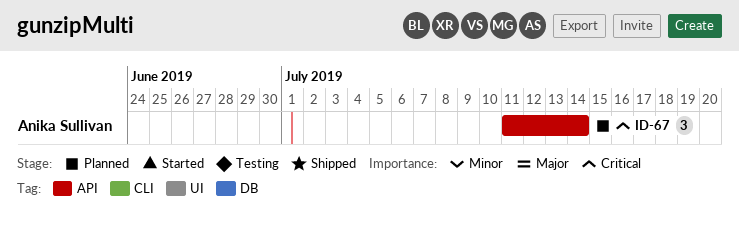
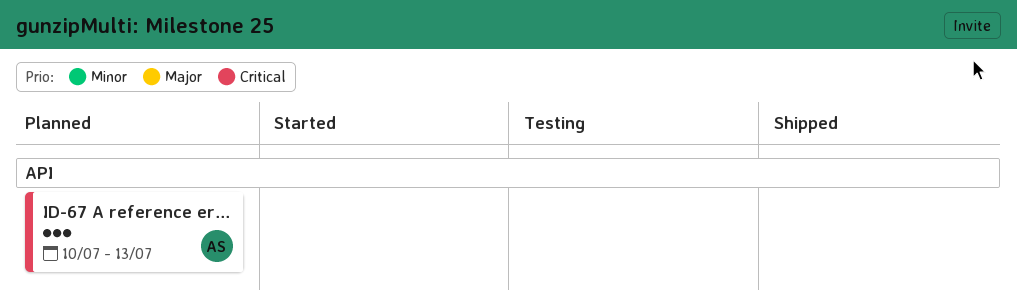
ID-67, start: Jul 11 -> Jul 10
ID-67, due: Jul 14 -> Jul 13

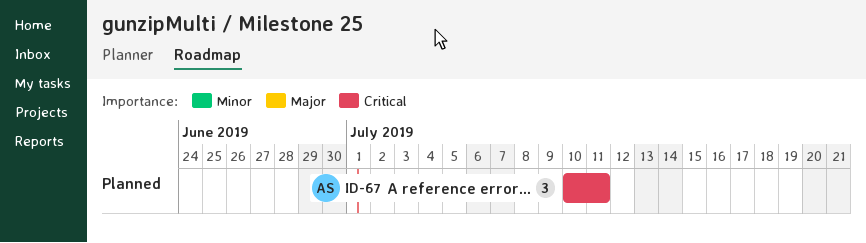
ID-67, due: Jul 13 -> Jul 11

